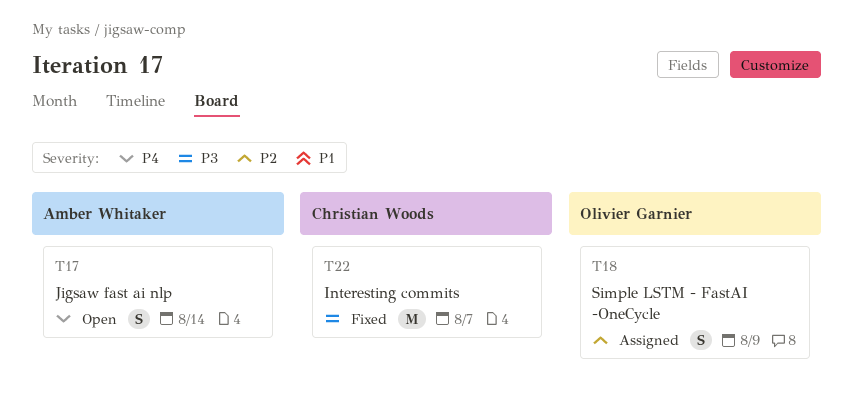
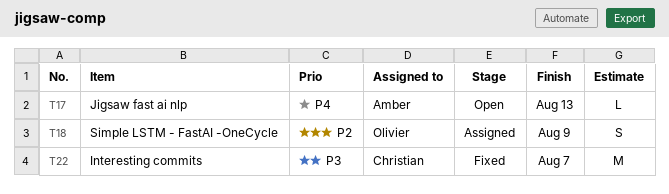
T17, estimate: S -> L
T17, due: Aug 14 -> Aug 13

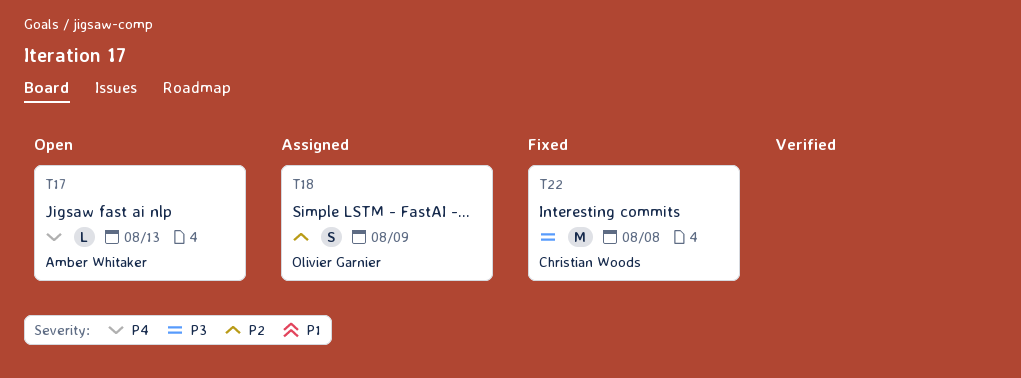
T22, due: Aug 7 -> Aug 8

